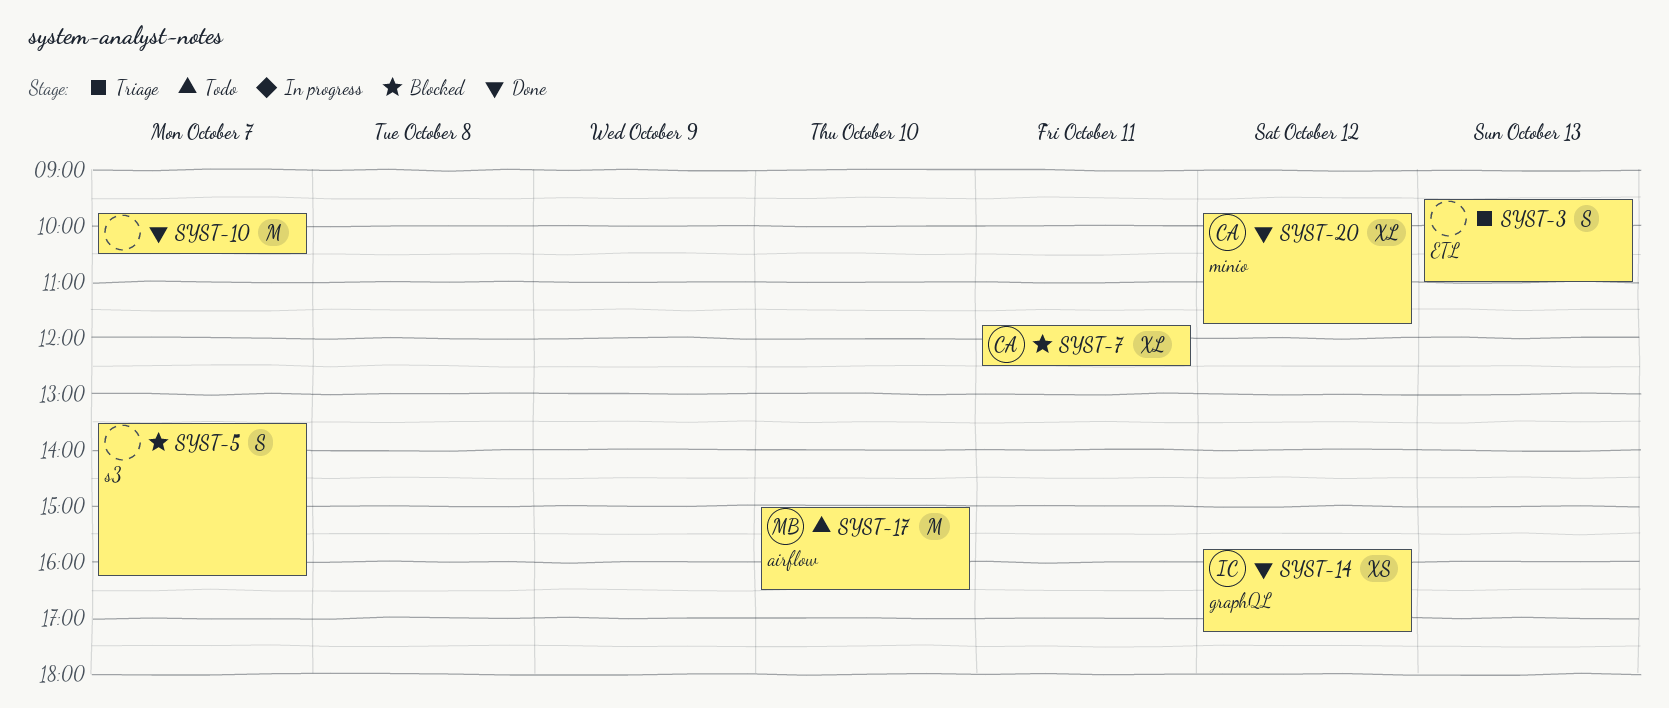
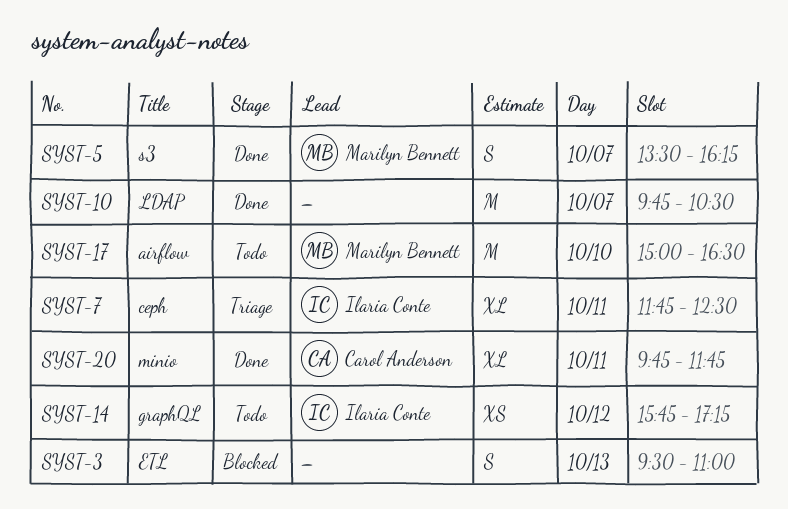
SYST-3, status: Triage -> Blocked
SYST-5, status: Blocked -> Done
SYST-5, owner: none -> Marilyn Bennett
SYST-7, status: Blocked -> Triage
SYST-7, owner: Carol Anderson -> Ilaria Conte
SYST-14, status: Done -> Todo
SYST-20, day: Oct 12 -> Oct 11

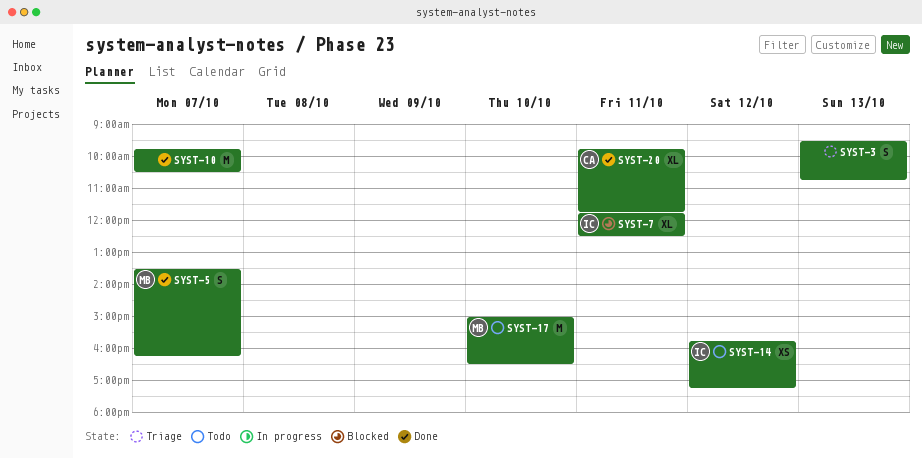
SYST-3, status: Blocked -> Triage
SYST-3, ends: 11:00 -> 10:45
SYST-7, status: Triage -> Blocked

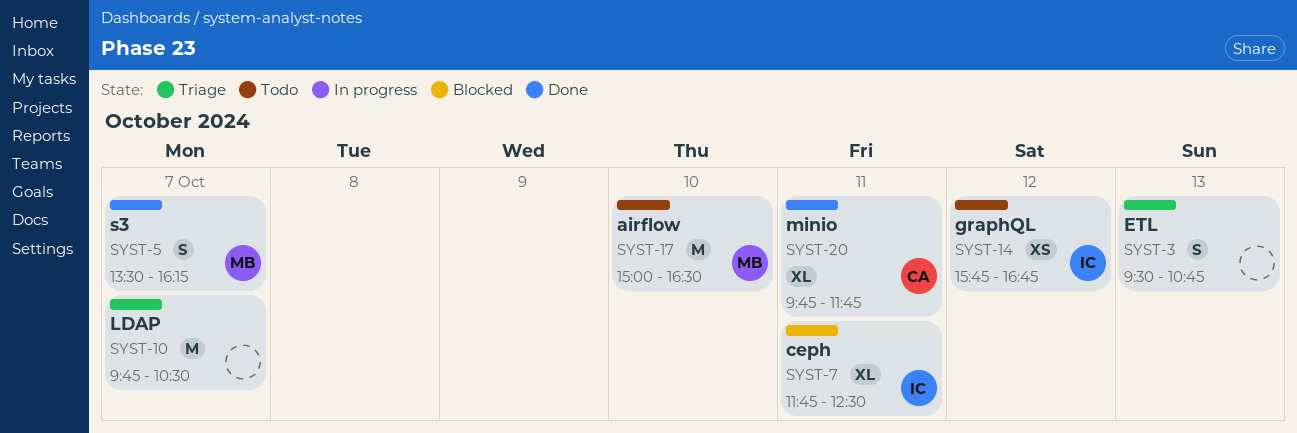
SYST-10, status: Done -> Triage
SYST-14, ends: 17:15 -> 16:45

